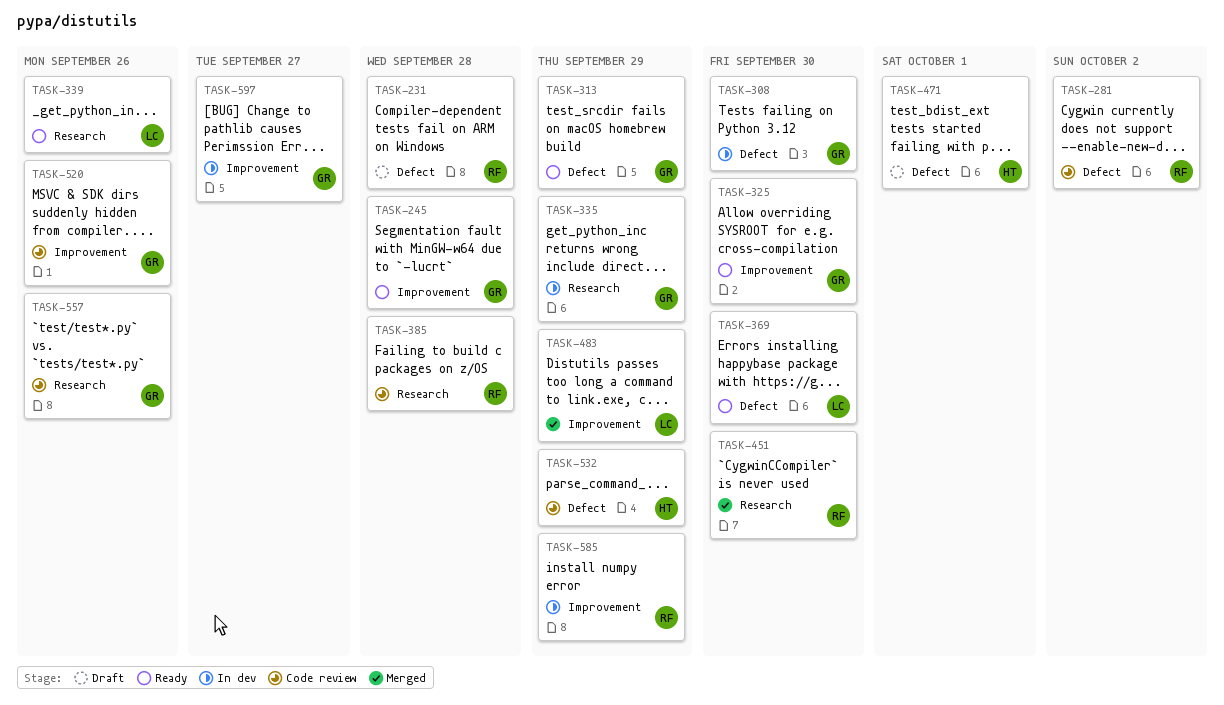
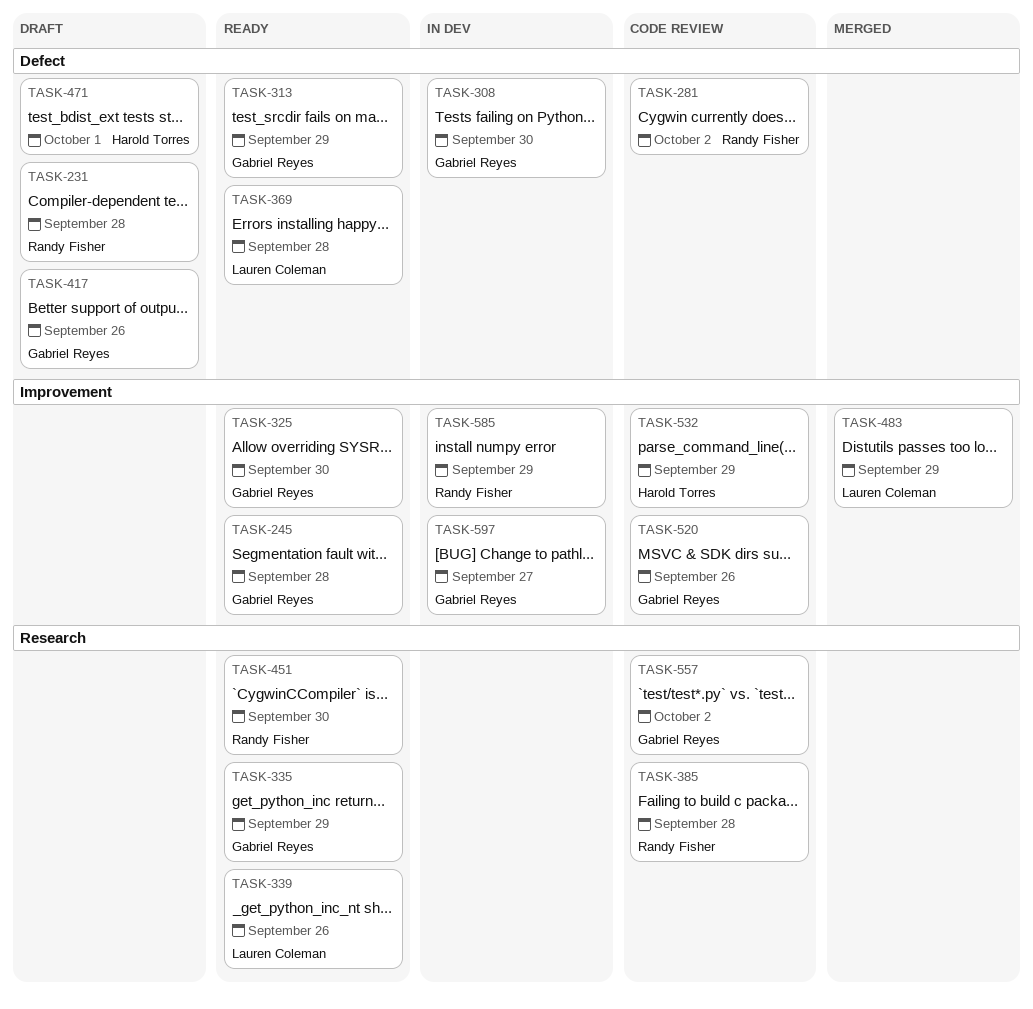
TASK-335, status: In dev -> Ready
TASK-369, due: Sep 30 -> Sep 28
TASK-417: none -> present
TASK-451, status: Merged -> Ready
TASK-532, label: Defect -> Improvement
TASK-557, due: Sep 26 -> Oct 2

